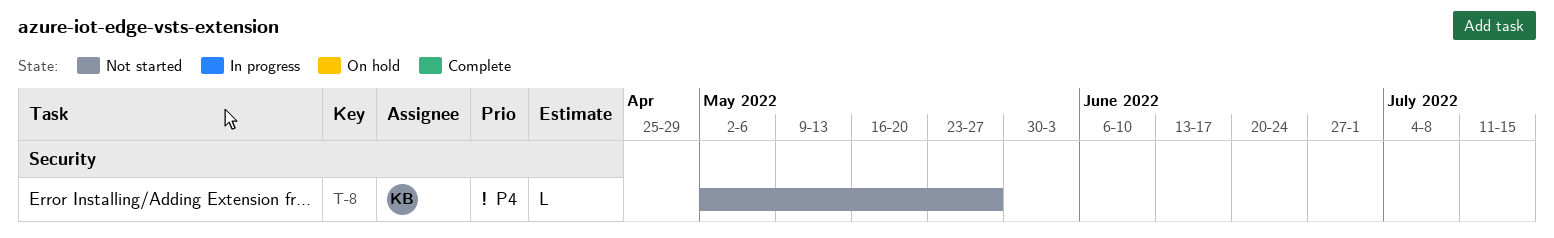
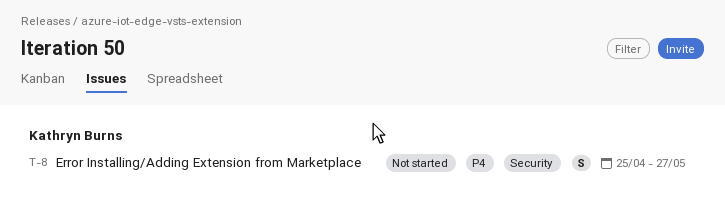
T-8, estimate: L -> S
T-8, start: May 2 -> Apr 25

